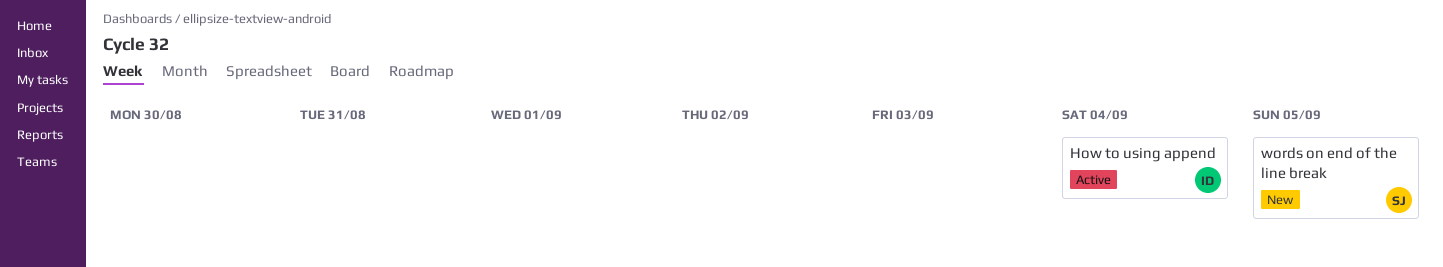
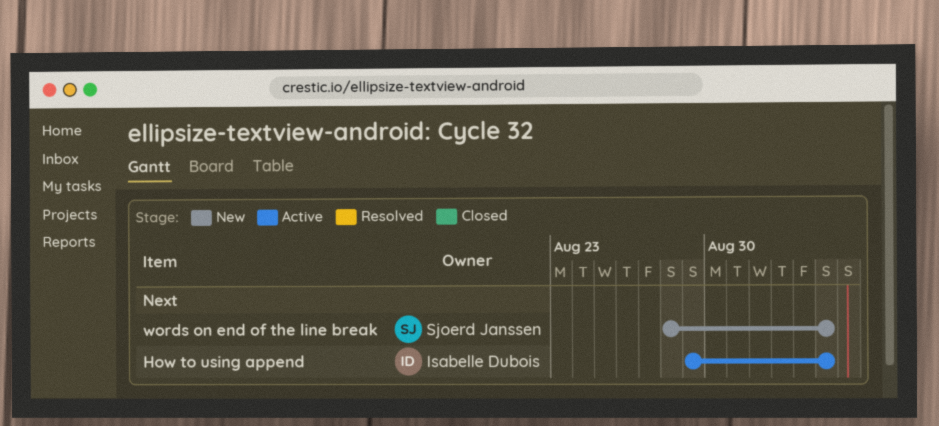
words on end of the line break, due: Sep 5 -> Sep 4

